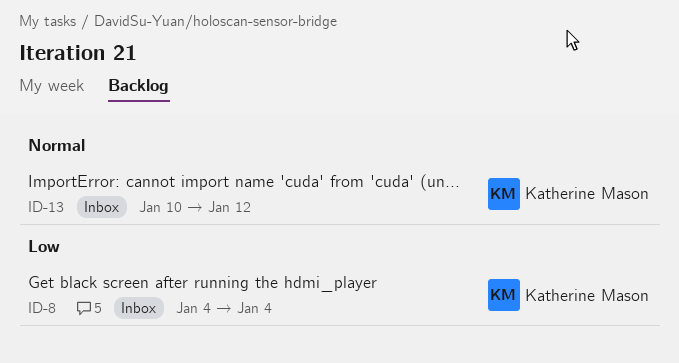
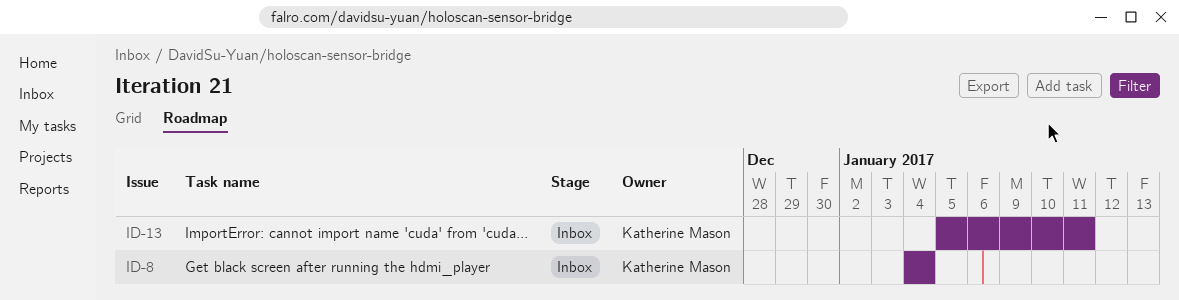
ID-13, start: Jan 10 -> Jan 5
ID-13, due: Jan 12 -> Jan 11

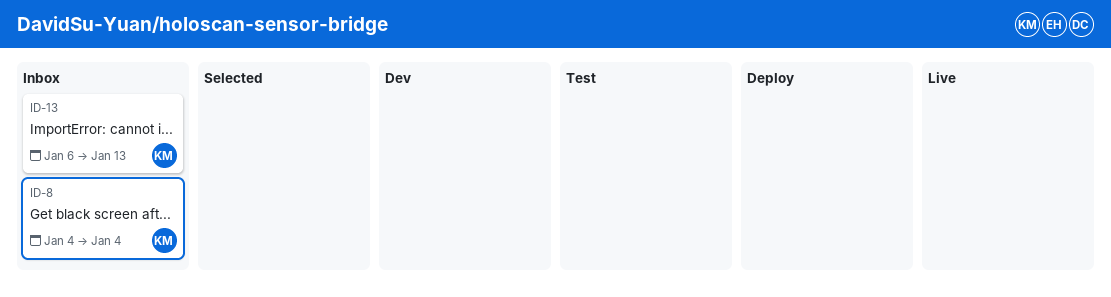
ID-13, start: Jan 5 -> Jan 6
ID-13, due: Jan 11 -> Jan 13

